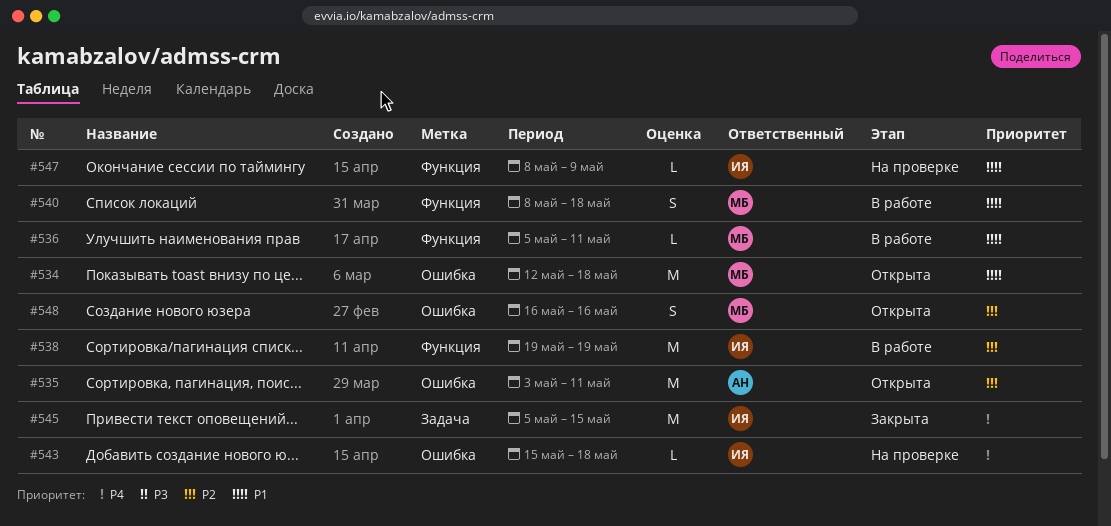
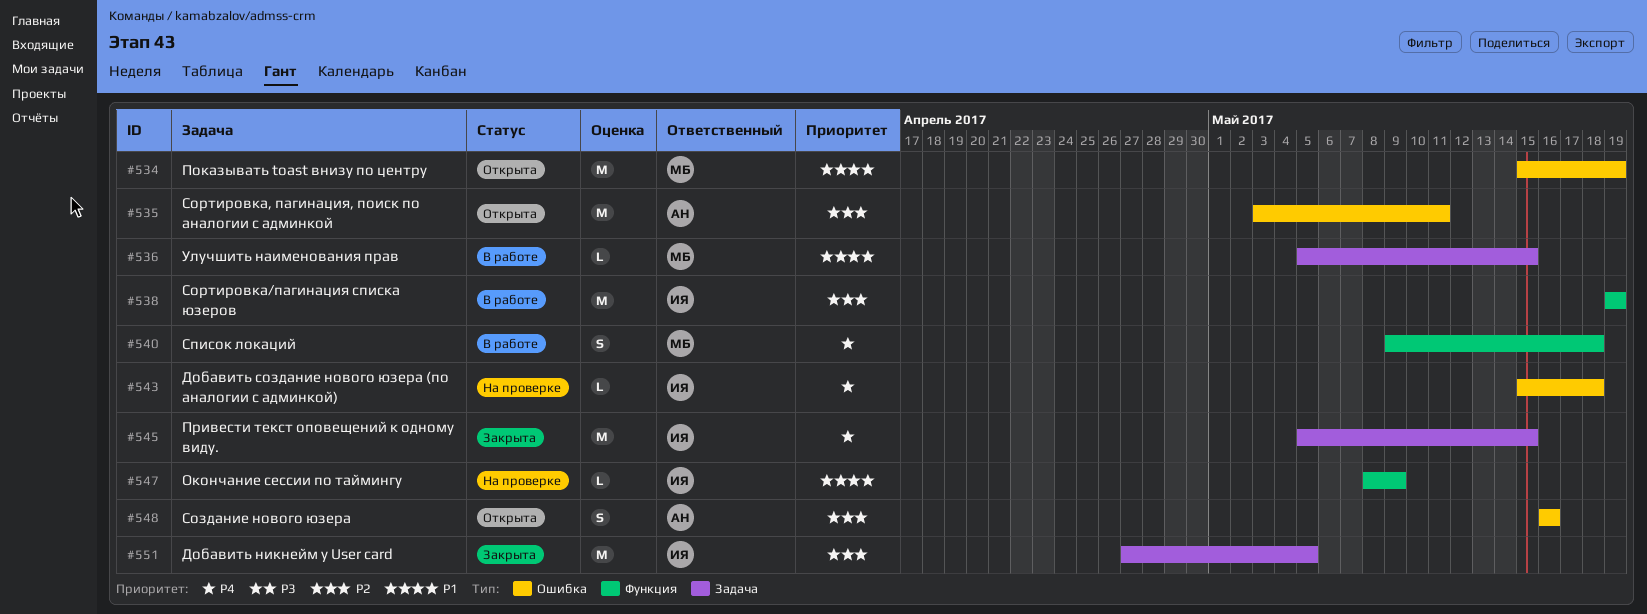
#534, start: May 12 -> May 15
#534, due: May 18 -> May 19
#536, label: Функция -> Задача
#536, due: May 11 -> May 15
#540, priority: P1 -> P4
#540, start: May 8 -> May 9
#548, owner: МБ -> АН
#551: none -> present

